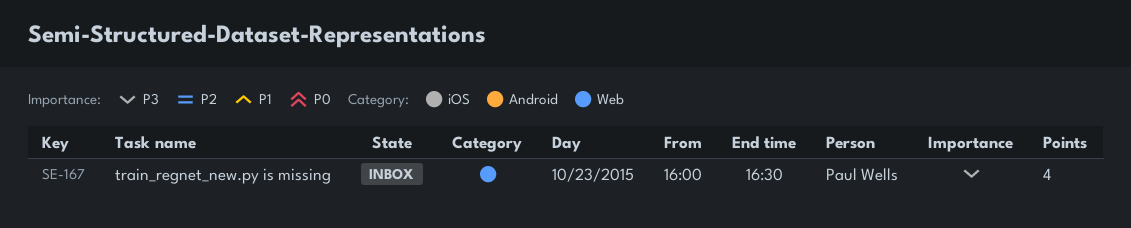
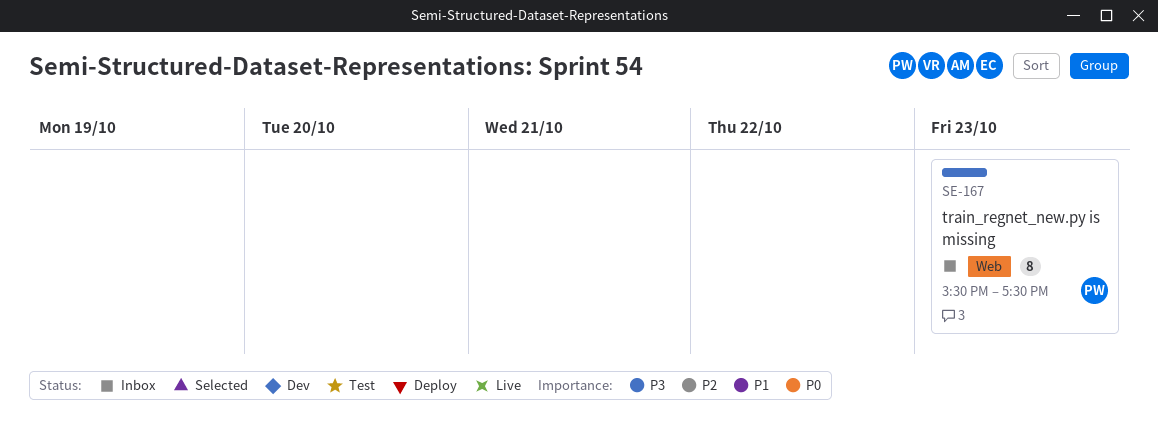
SE-167, estimate: 4 -> 8
SE-167, begins: 16:00 -> 15:30
SE-167, ends: 16:30 -> 17:30

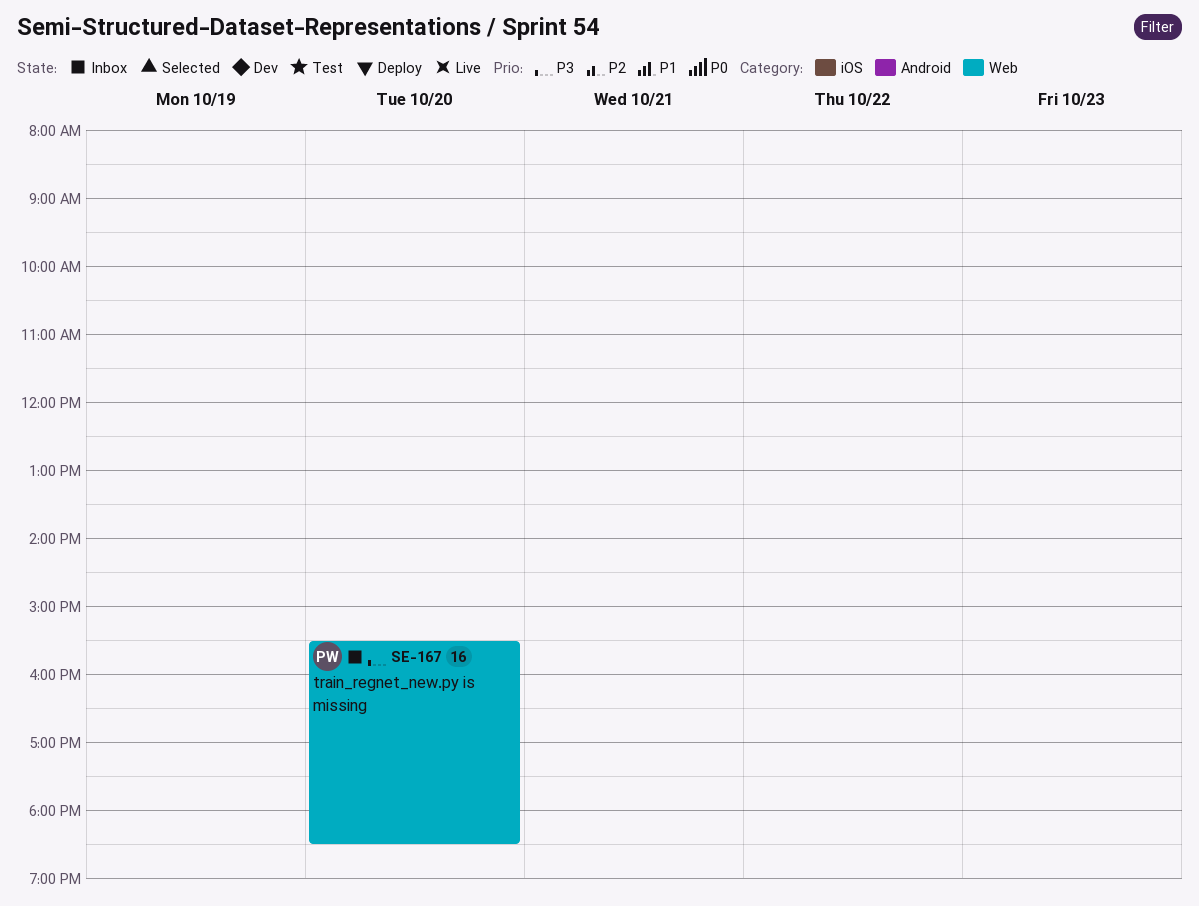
SE-167, estimate: 8 -> 16
SE-167, day: Oct 23 -> Oct 20
SE-167, ends: 17:30 -> 18:30

